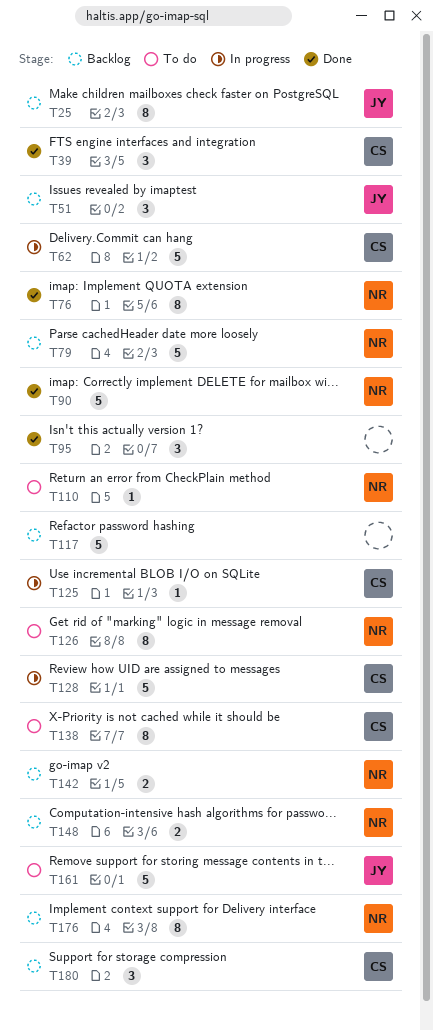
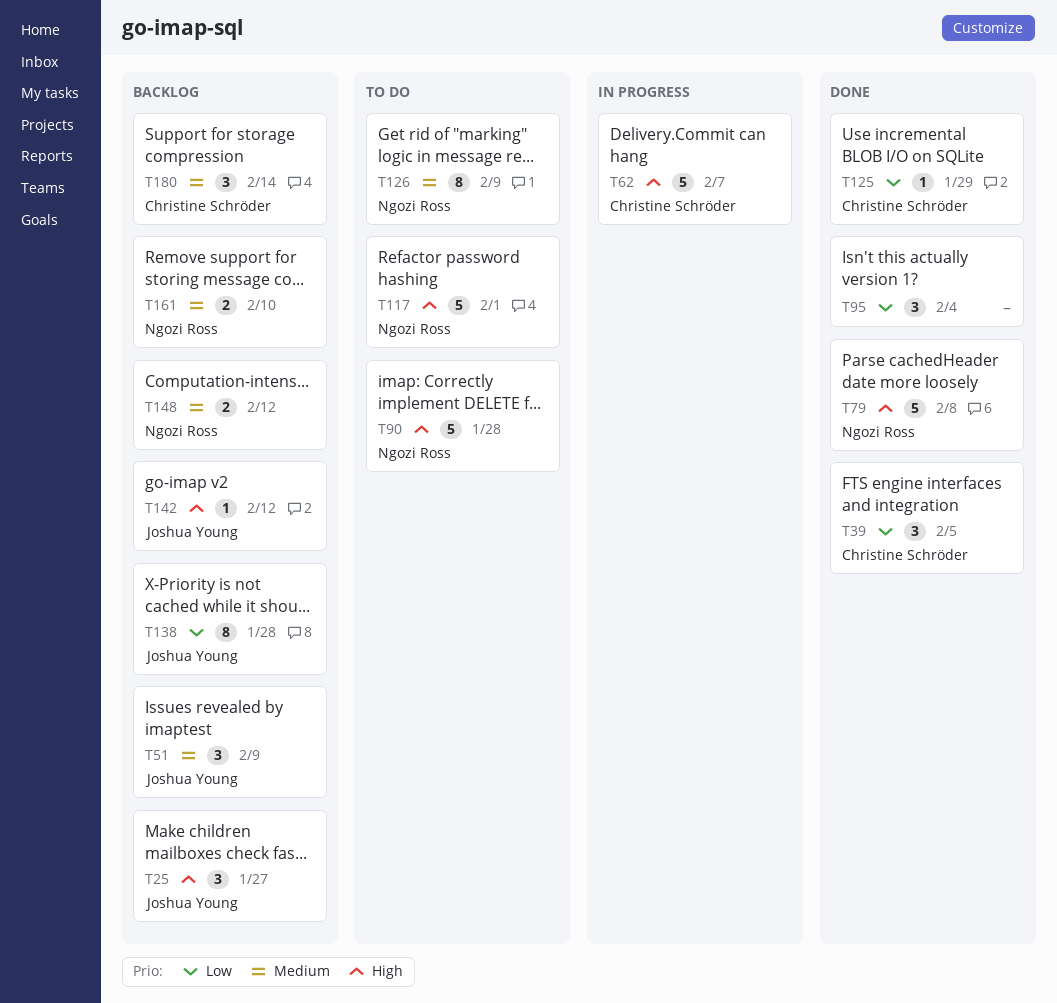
T25, estimate: 8 -> 3
T76: present -> none
T79, status: Backlog -> Done
T90, status: Done -> To do
T110: present -> none
T117, status: Backlog -> To do
T117, owner: none -> Ngozi Ross
T125, status: In progress -> Done
T128: present -> none
T138, status: To do -> Backlog
T138, owner: Christine Schröder -> Joshua Young
T142, owner: Ngozi Ross -> Joshua Young
T142, estimate: 2 -> 1
T161, status: To do -> Backlog
T161, owner: Joshua Young -> Ngozi Ross
T161, estimate: 5 -> 2
T176: present -> none

